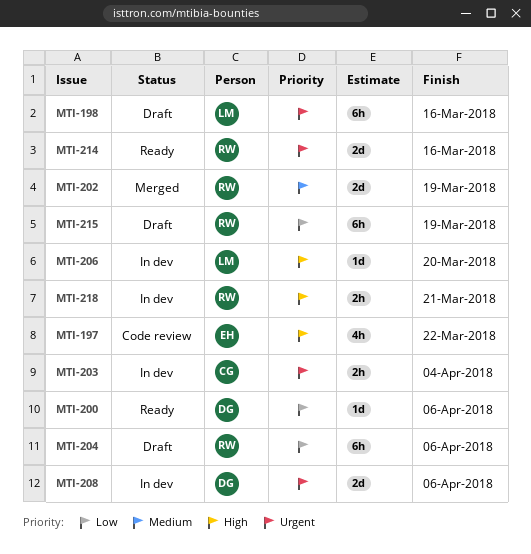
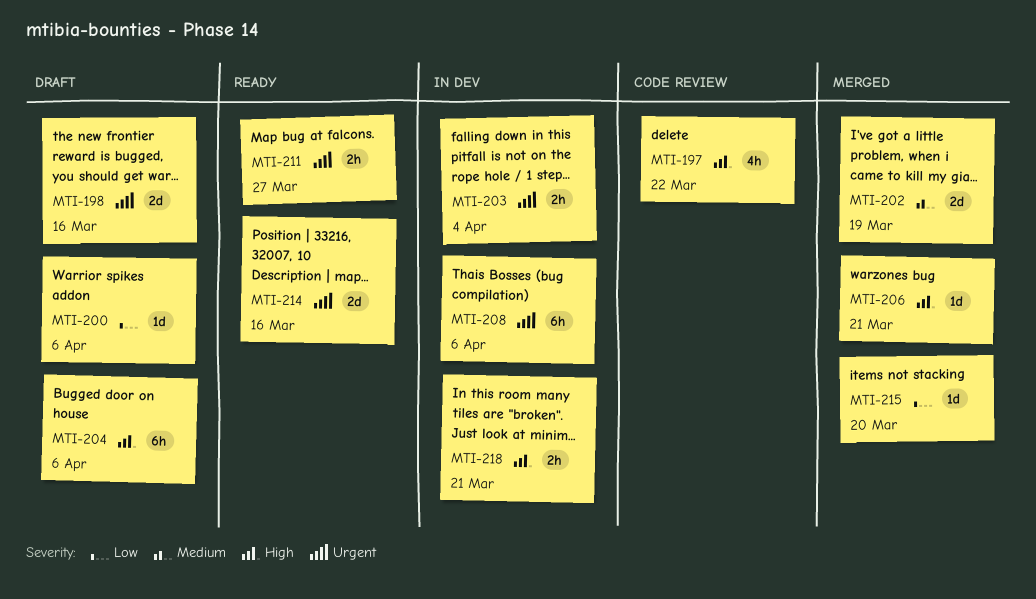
MTI-198, estimate: 6h -> 2d
MTI-200, status: Ready -> Draft
MTI-204, priority: Low -> High
MTI-206, status: In dev -> Merged
MTI-206, due: Mar 20 -> Mar 21
MTI-208, estimate: 2d -> 6h
MTI-211: none -> present
MTI-215, status: Draft -> Merged
MTI-215, estimate: 6h -> 1d
MTI-215, due: Mar 19 -> Mar 20

